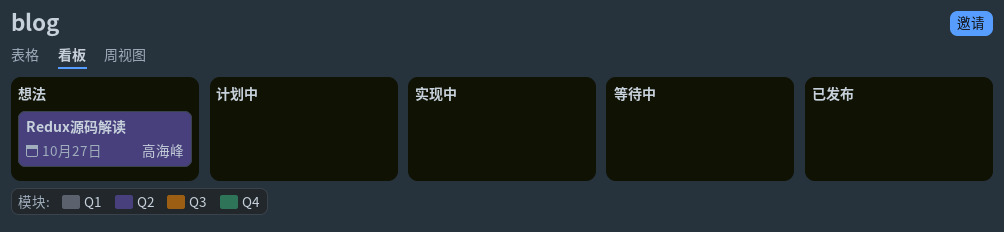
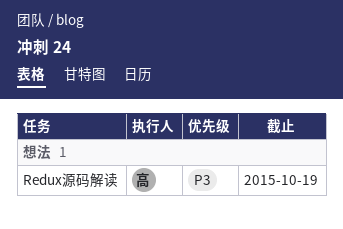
Redux源码解读, due: Oct 27 -> Oct 19

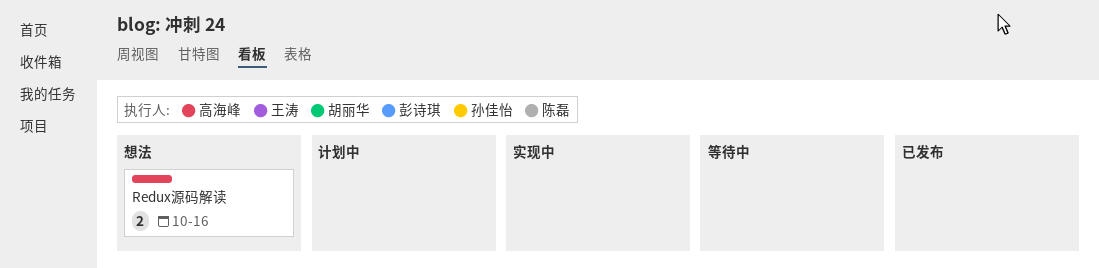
Redux源码解读, due: Oct 19 -> Oct 16

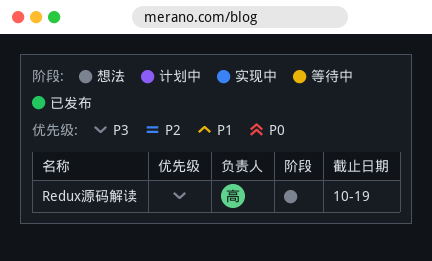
Redux源码解读, due: Oct 16 -> Oct 19

